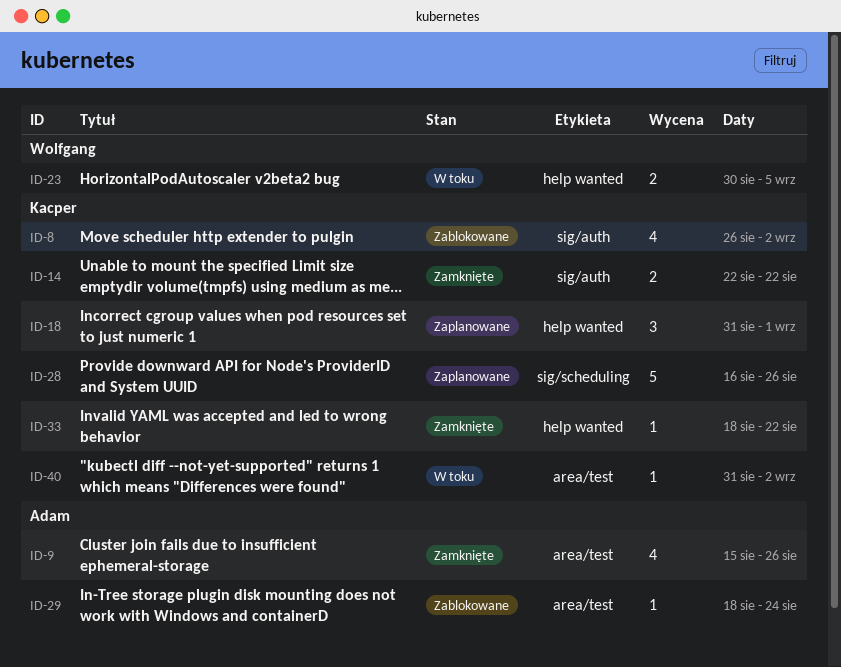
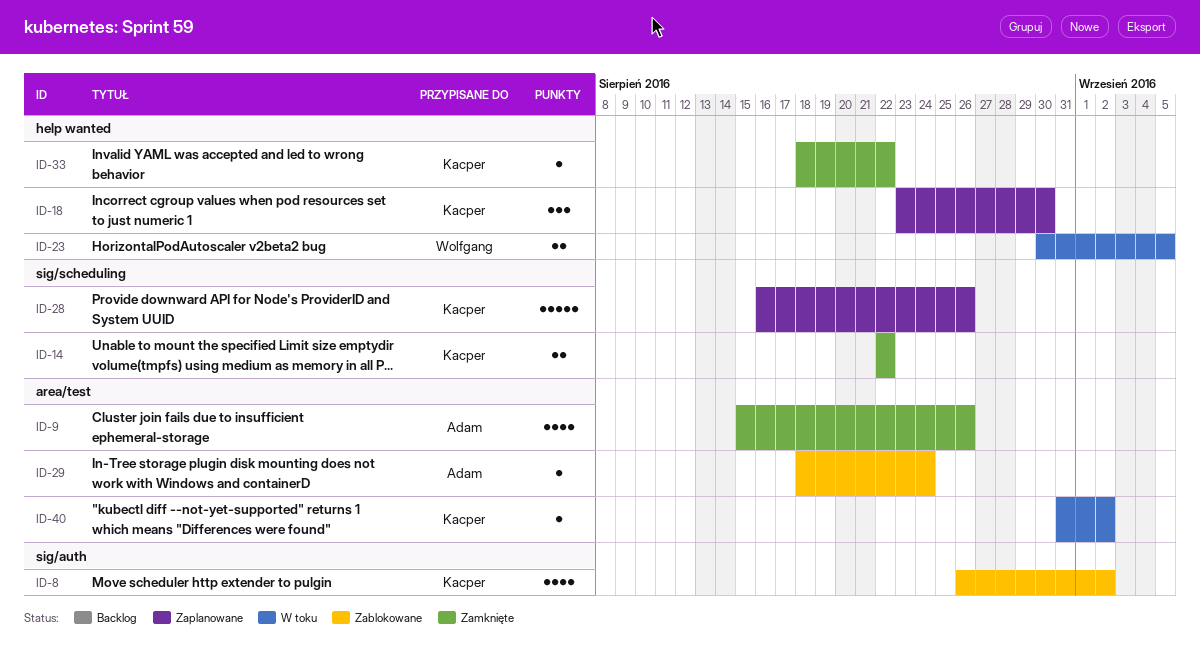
ID-14, label: sig/auth -> sig/scheduling
ID-18, start: Aug 31 -> Aug 23
ID-18, due: Sep 1 -> Aug 30

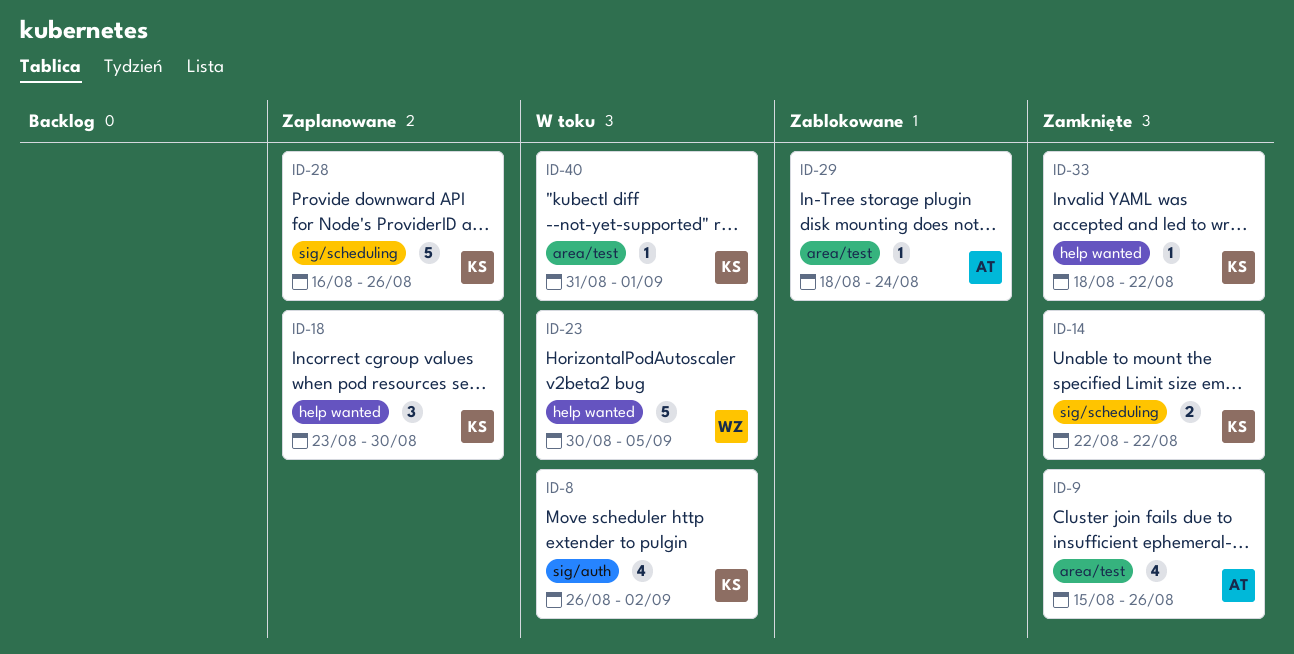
ID-8, status: Zablokowane -> W toku
ID-23, estimate: 2 -> 5
ID-40, due: Sep 2 -> Sep 1

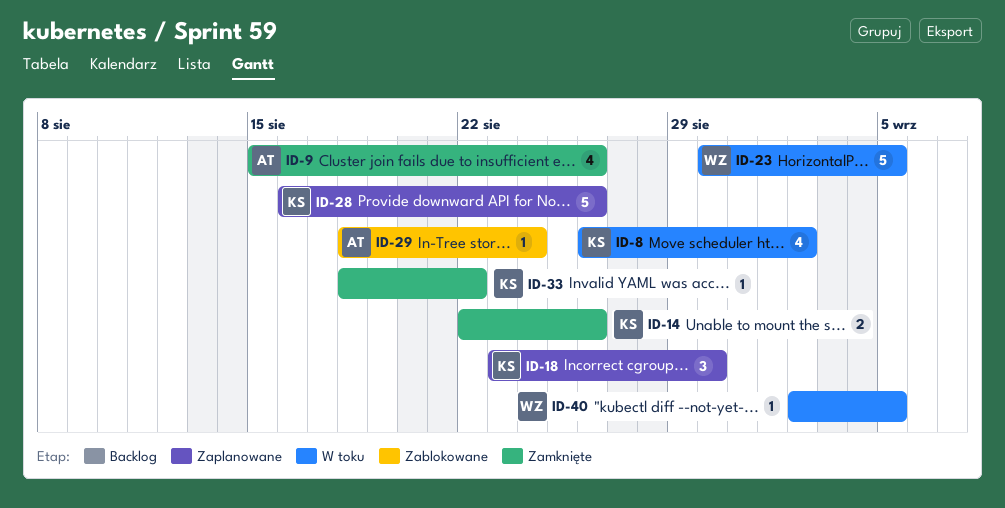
ID-14, due: Aug 22 -> Aug 26
ID-40, owner: KS -> WZ
ID-40, start: Aug 31 -> Sep 2
ID-40, due: Sep 1 -> Sep 5

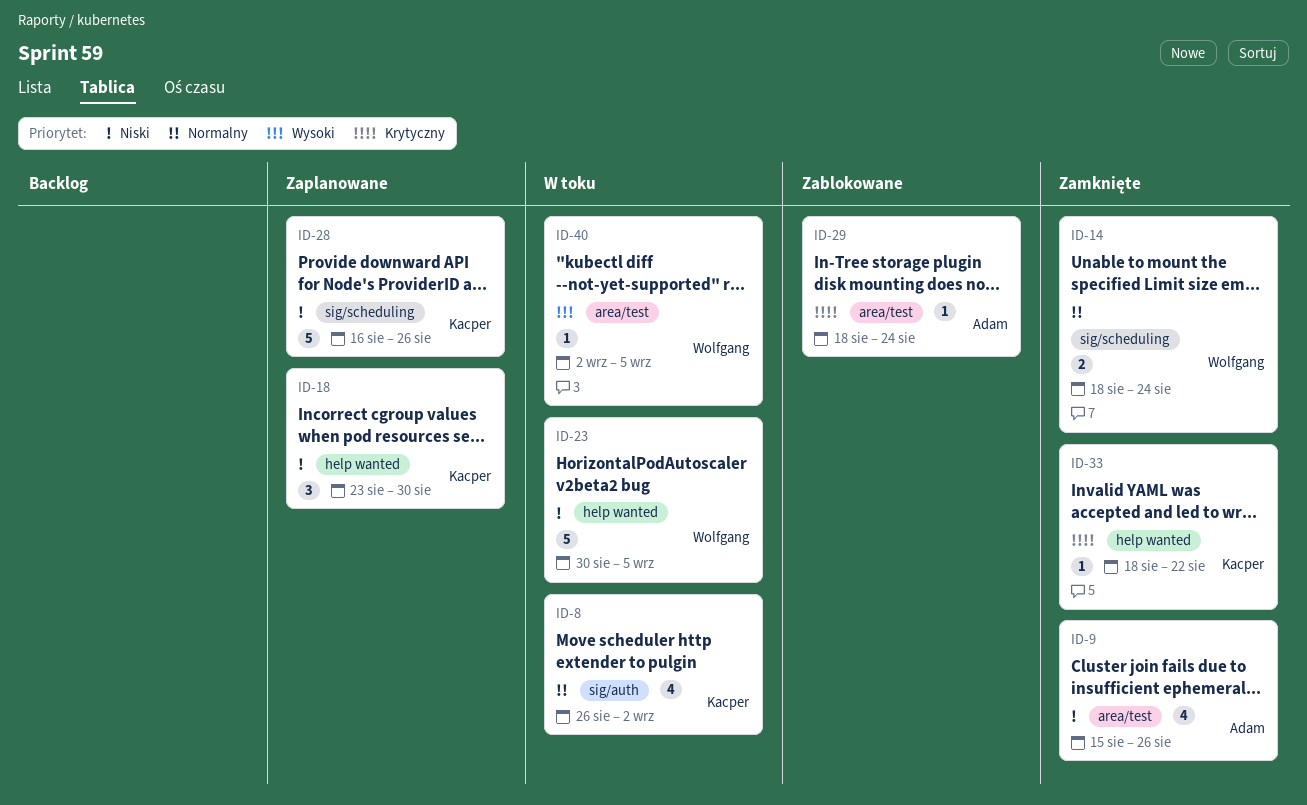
ID-14, owner: Kacper -> Wolfgang
ID-14, start: Aug 22 -> Aug 18
ID-14, due: Aug 26 -> Aug 24

